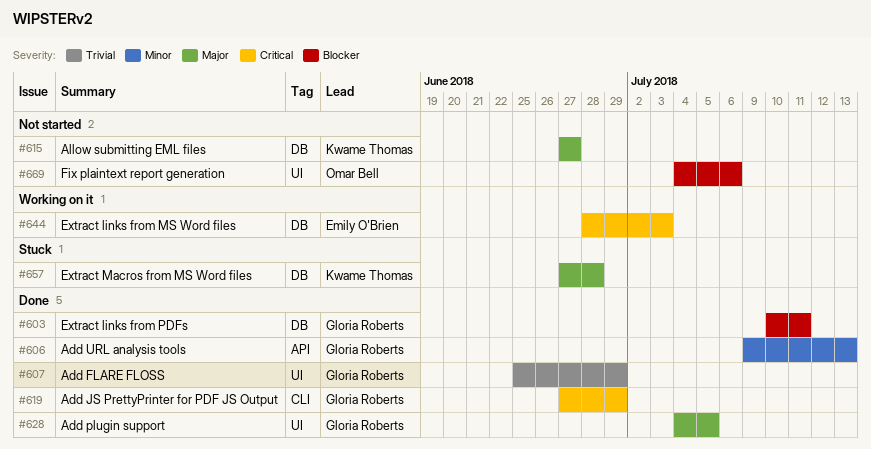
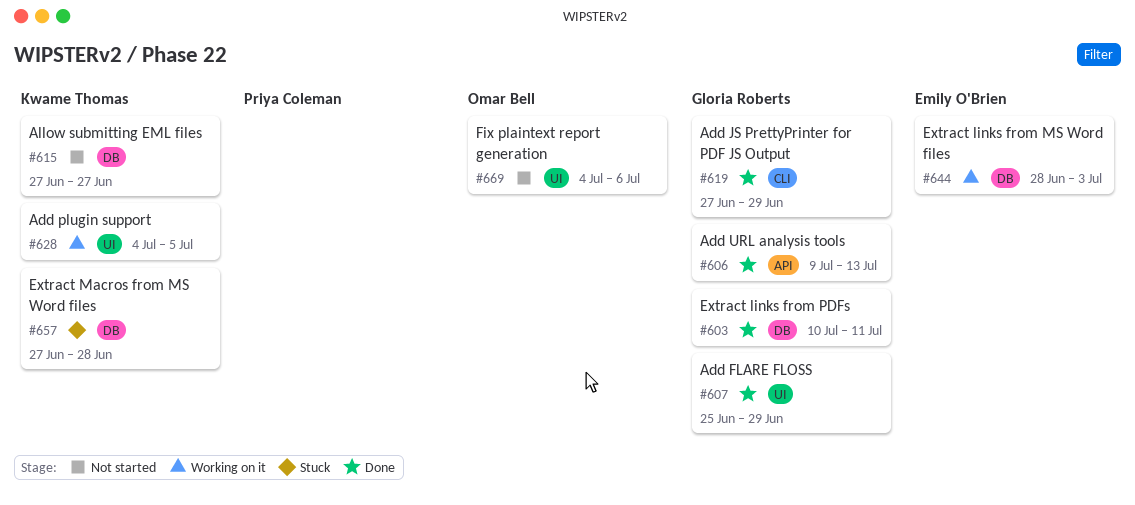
#628, status: Done -> Working on it
#628, owner: Gloria Roberts -> Kwame Thomas

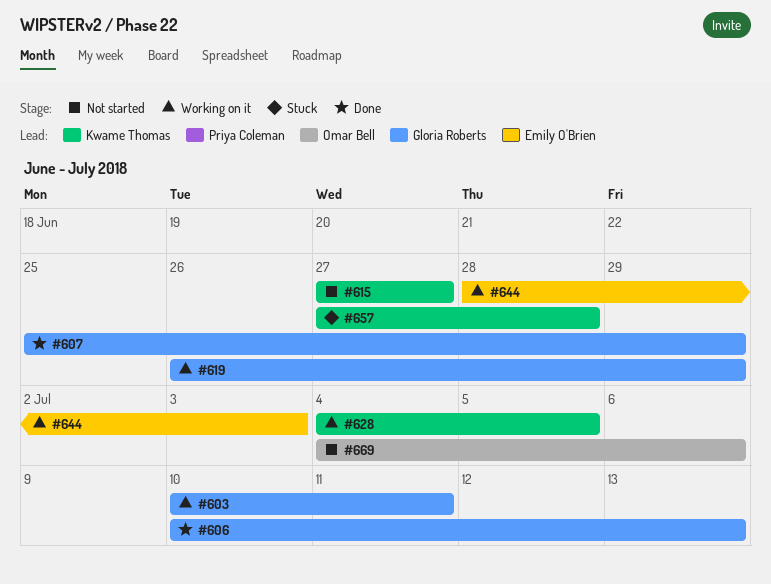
#603, status: Done -> Working on it
#606, start: Jul 9 -> Jul 10
#619, status: Done -> Working on it
#619, start: Jun 27 -> Jun 26

